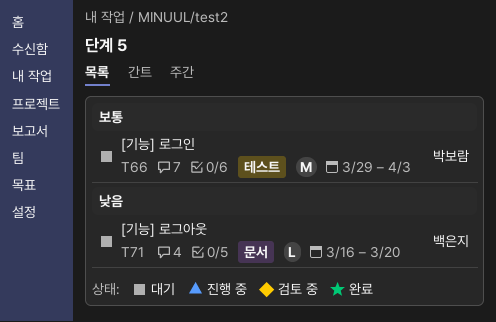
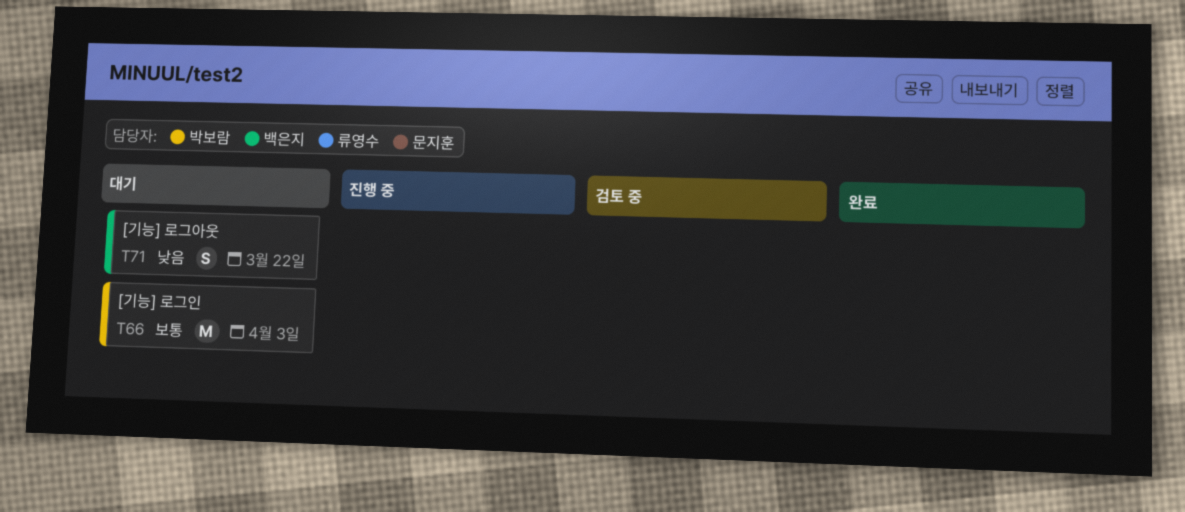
T71, estimate: L -> S
T71, due: Mar 20 -> Mar 22

